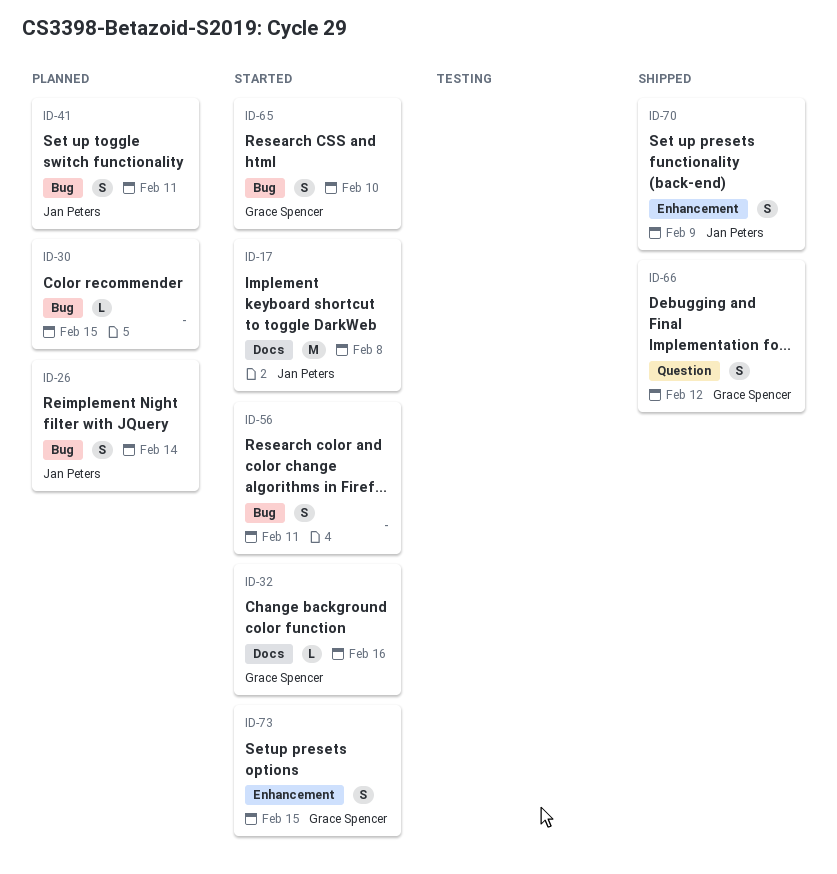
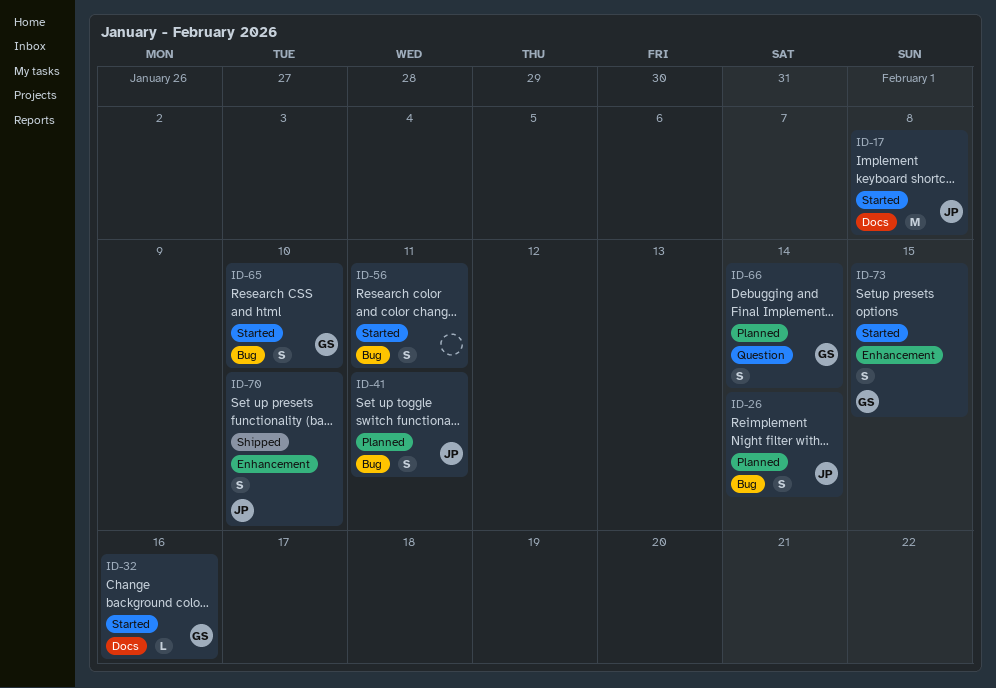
ID-30: present -> none
ID-66, status: Shipped -> Planned
ID-66, due: Feb 12 -> Feb 14
ID-70, due: Feb 9 -> Feb 10

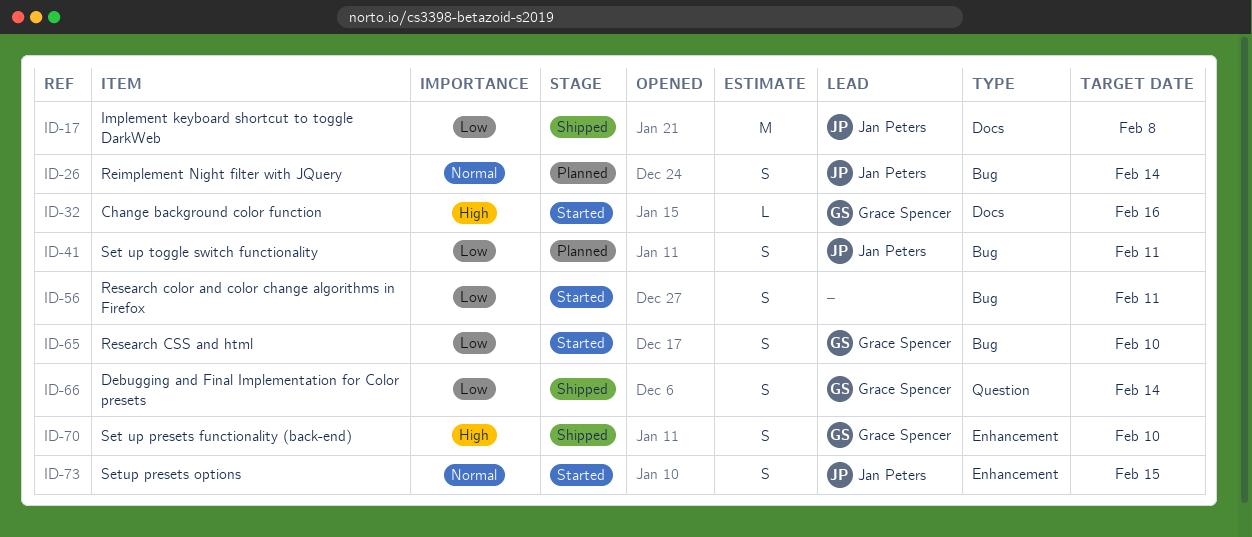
ID-17, status: Started -> Shipped
ID-66, status: Planned -> Shipped
ID-70, owner: Jan Peters -> Grace Spencer
ID-73, owner: Grace Spencer -> Jan Peters

